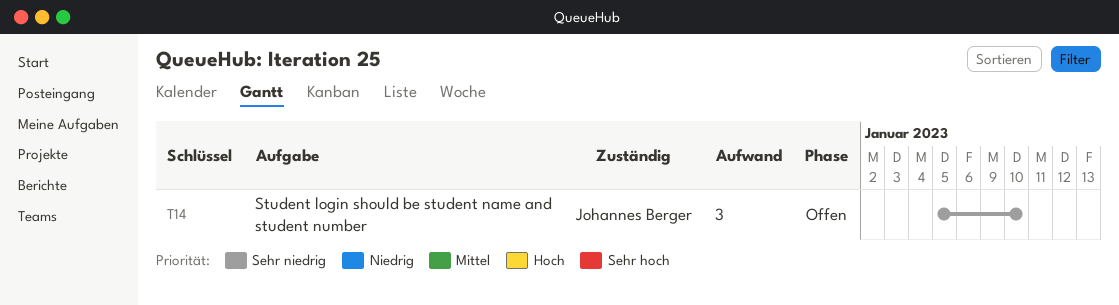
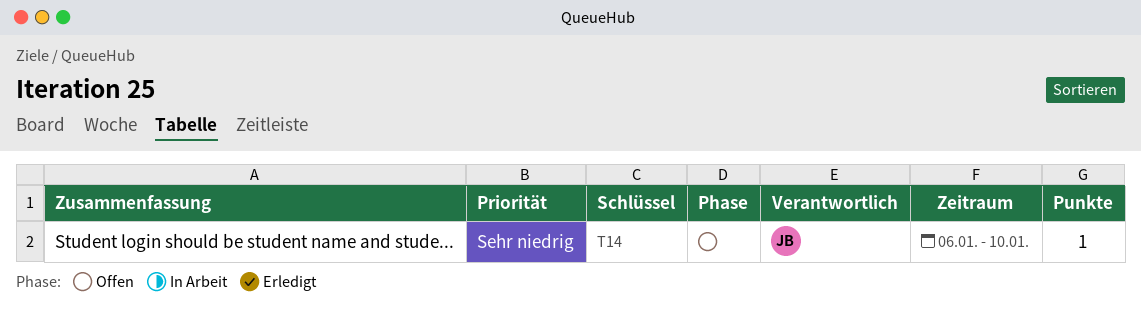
T14, estimate: 3 -> 1
T14, start: Jan 5 -> Jan 6

